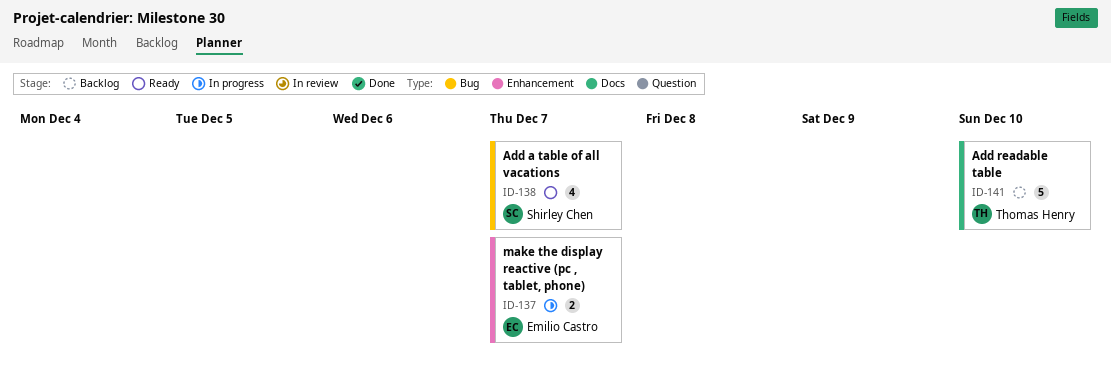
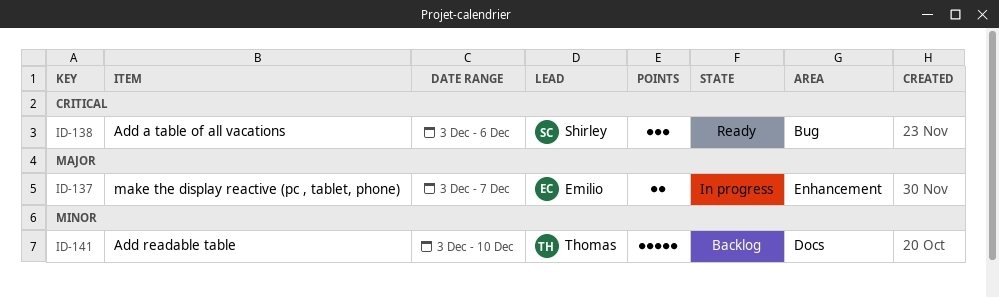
ID-138, estimate: 4 -> 3
ID-138, due: Dec 7 -> Dec 6

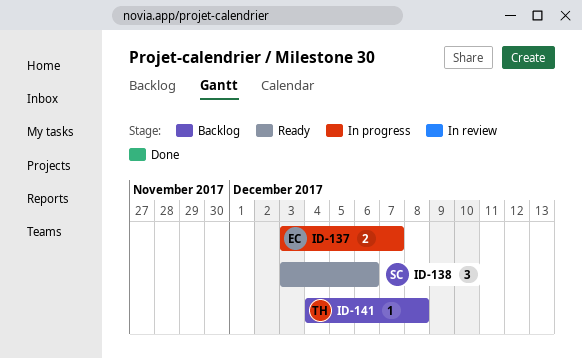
ID-141, estimate: 5 -> 1
ID-141, start: Dec 3 -> Dec 4
ID-141, due: Dec 10 -> Dec 8

